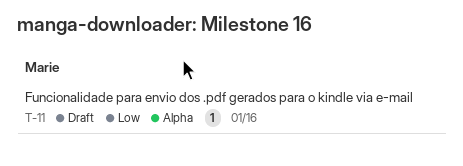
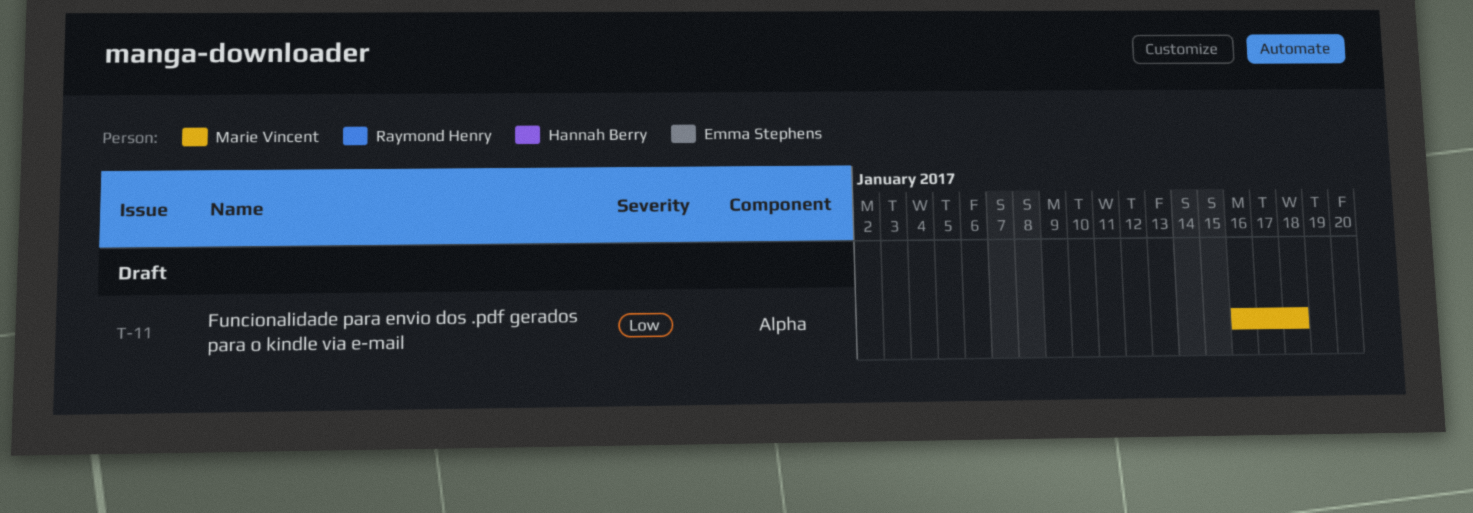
T-11, due: Jan 16 -> Jan 18

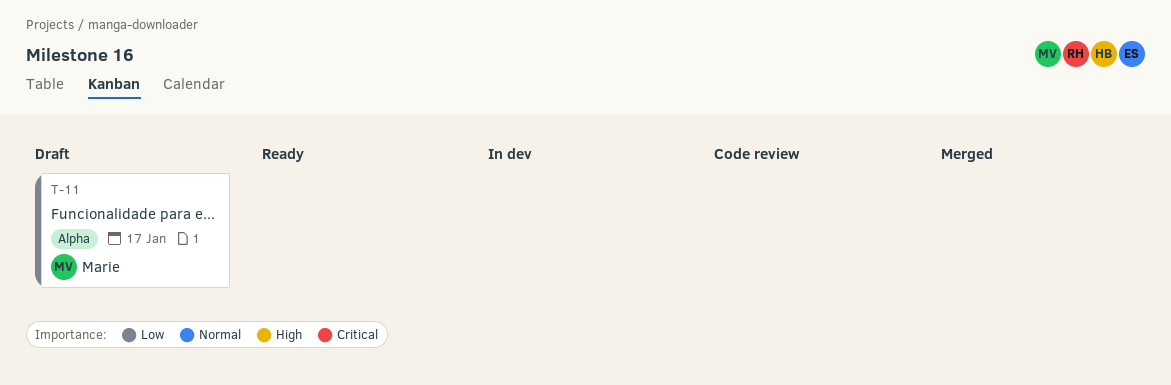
T-11, due: Jan 18 -> Jan 17

